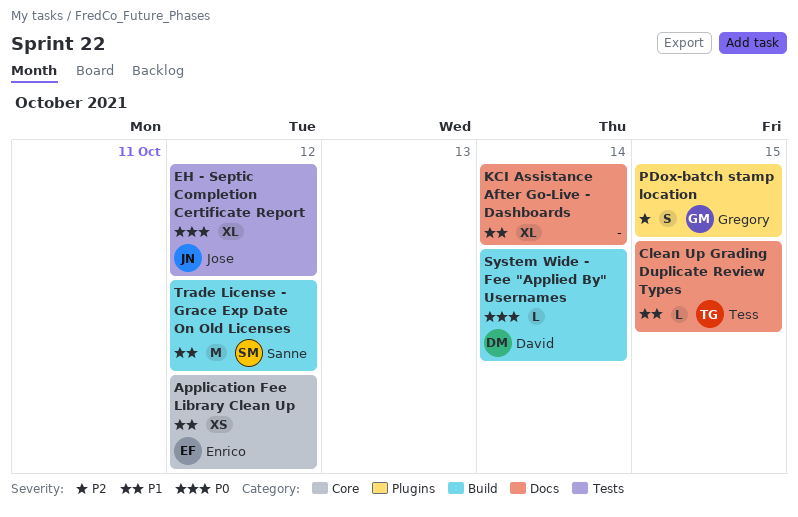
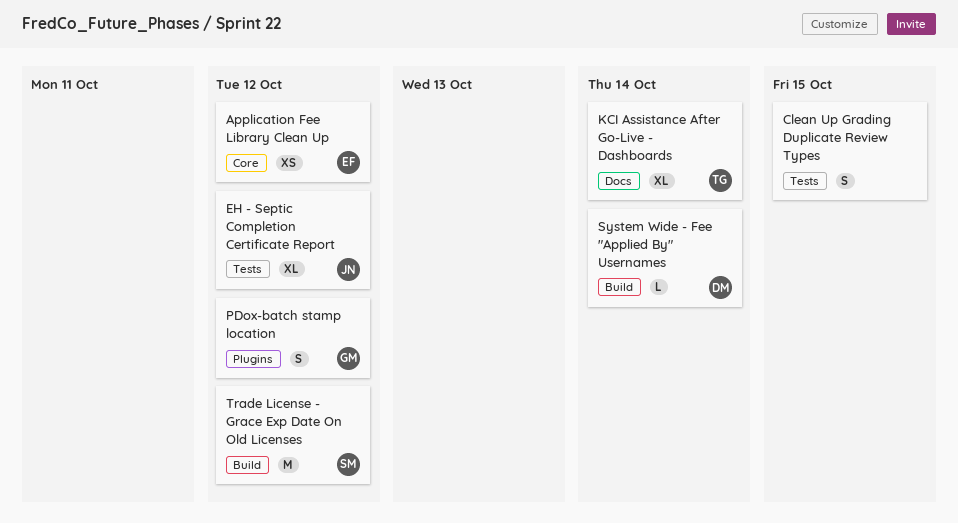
Clean Up Grading Duplicate Review Types, owner: Tess -> none
Clean Up Grading Duplicate Review Types, label: Docs -> Tests
Clean Up Grading Duplicate Review Types, estimate: L -> S
KCI Assistance After Go-Live - Dashboards, owner: none -> Tess
PDox-batch stamp location, due: Oct 15 -> Oct 12

